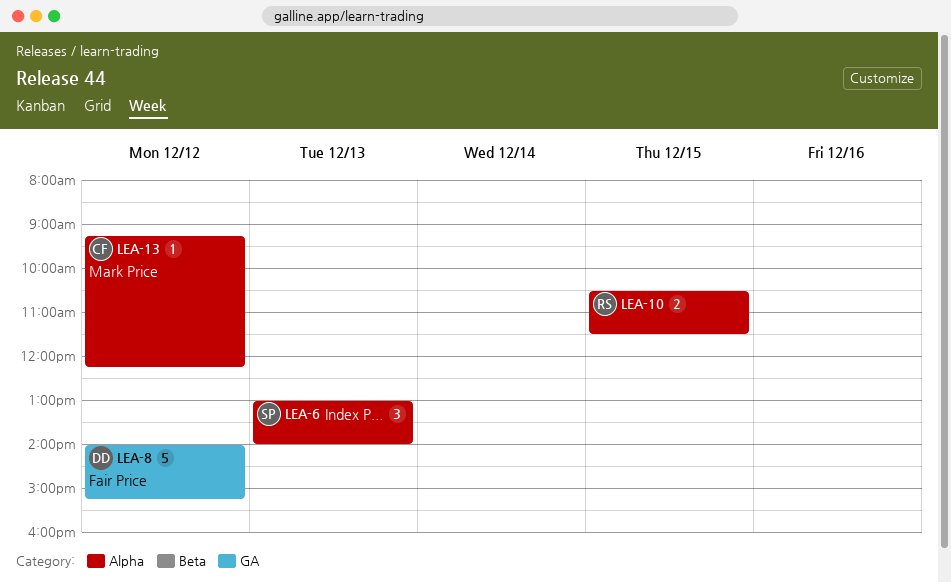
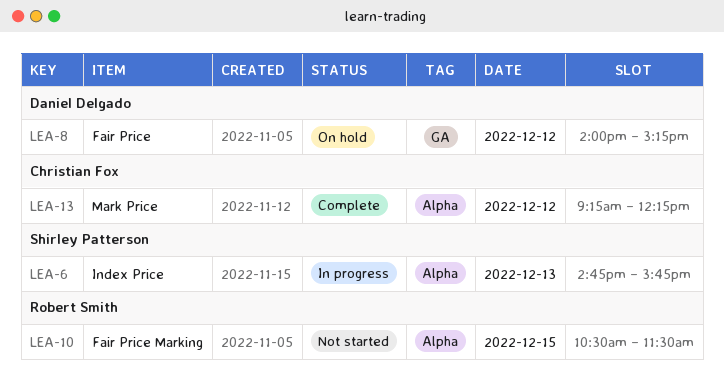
LEA-6, begins: 13:00 -> 14:45
LEA-6, ends: 14:00 -> 15:45

